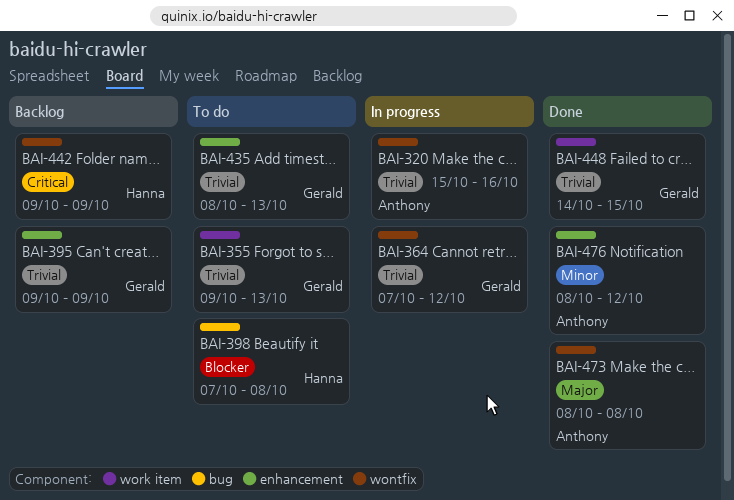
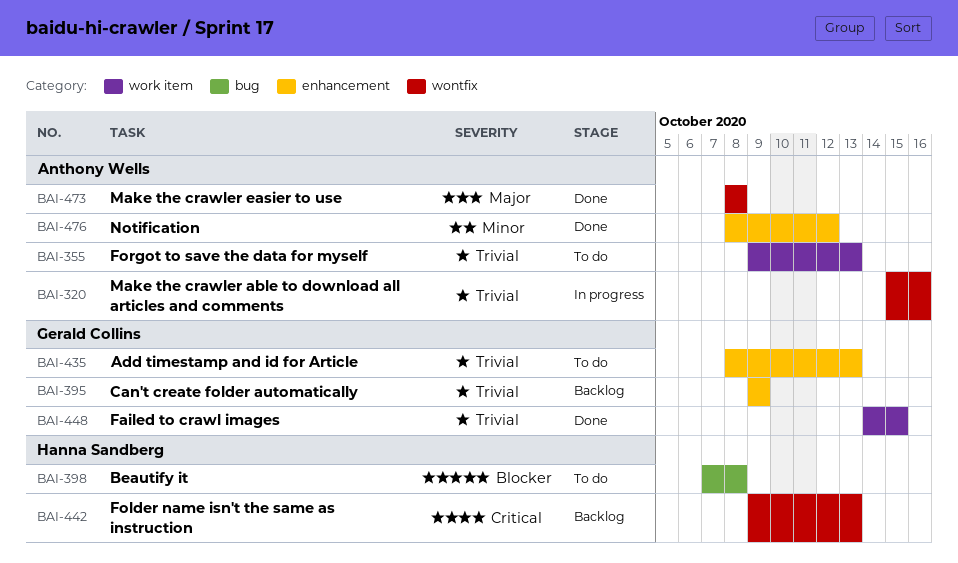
BAI-355, owner: Gerald Collins -> Anthony Wells
BAI-364: present -> none
BAI-442, due: Oct 9 -> Oct 13

